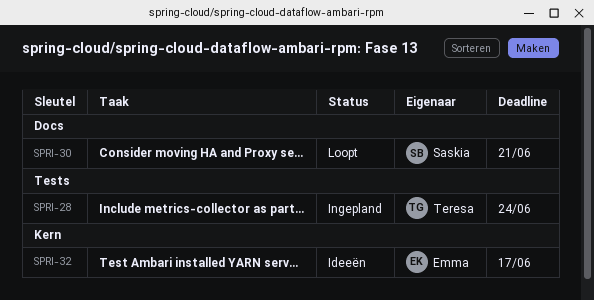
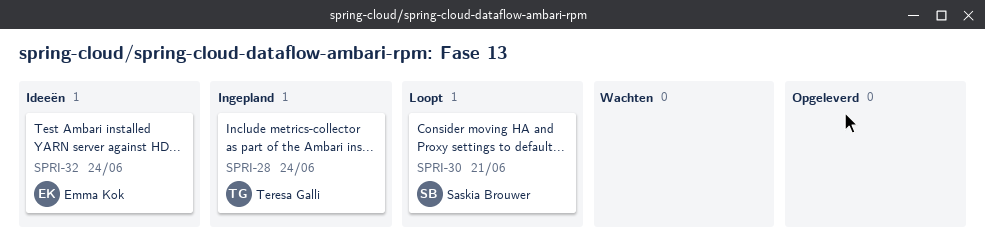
SPRI-32, due: Jun 17 -> Jun 24

